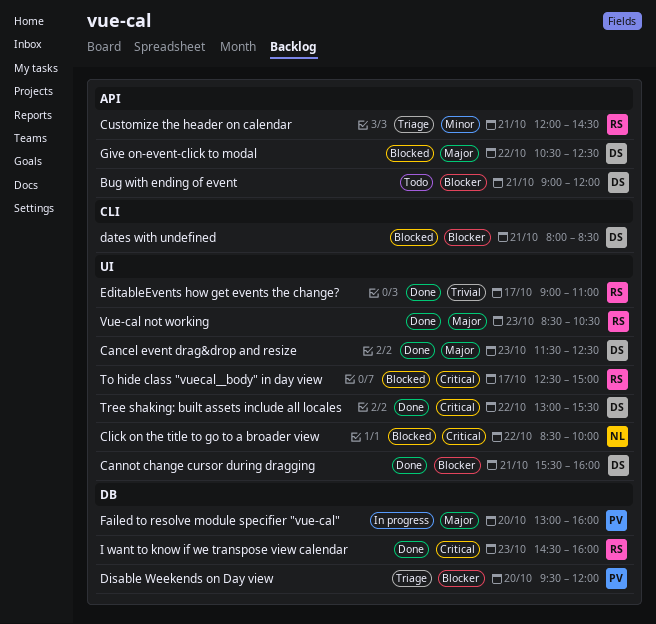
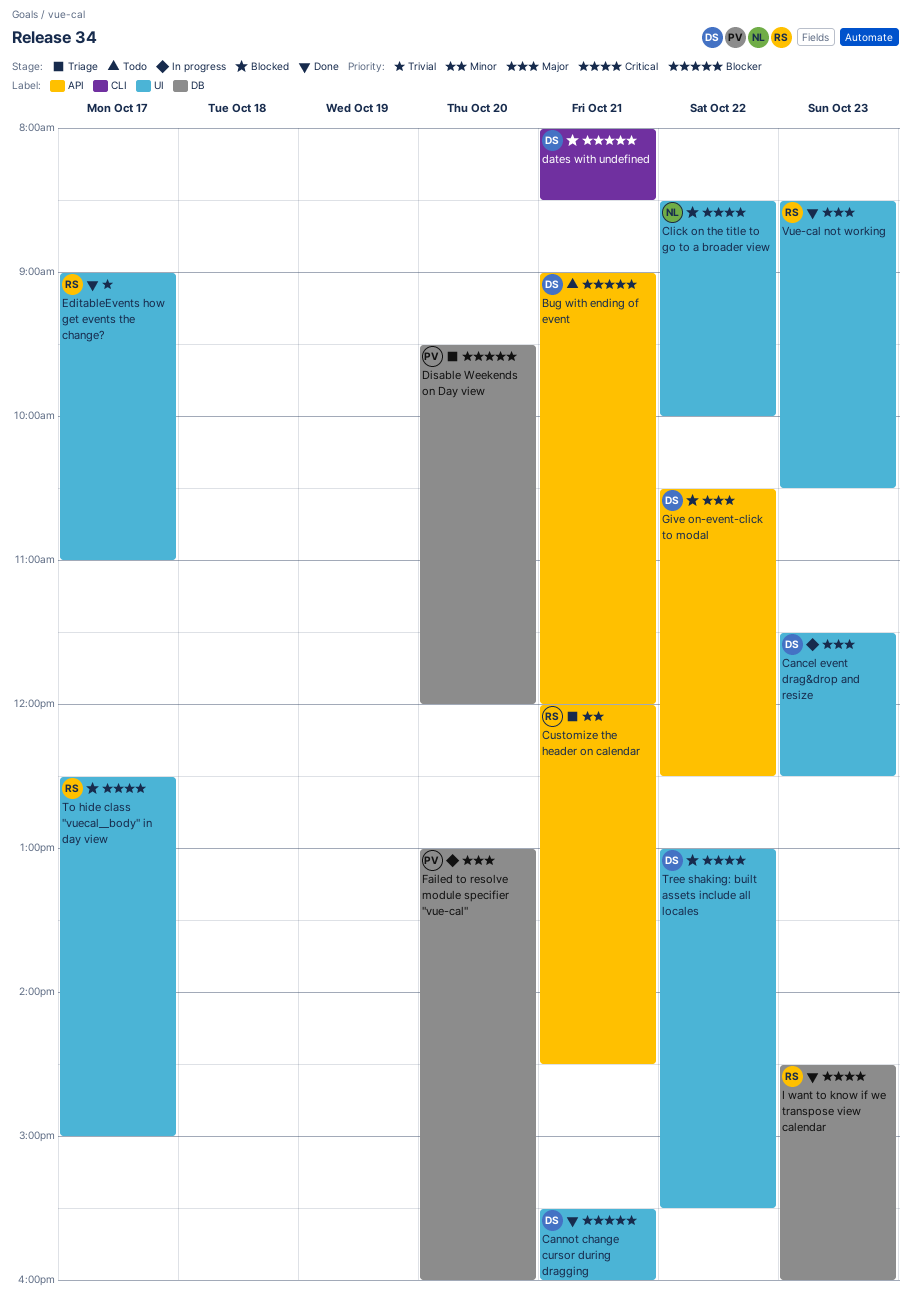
Cancel event drag&drop and resize, status: Done -> In progress
Tree shaking: built assets include all locales, status: Done -> Blocked

